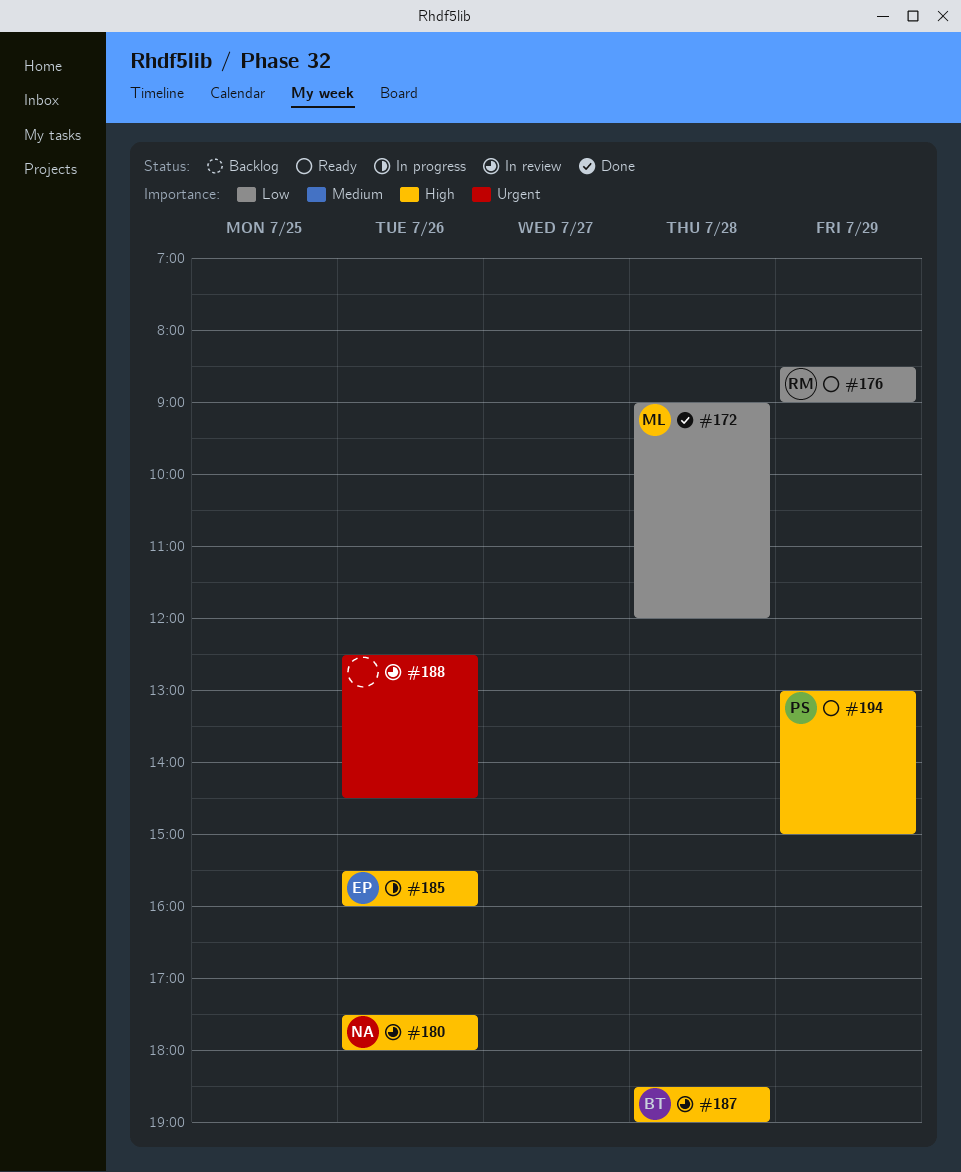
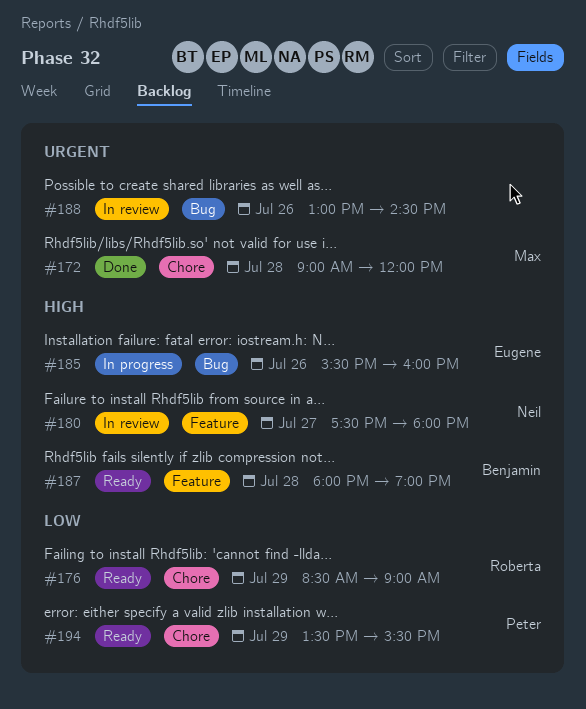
#172, priority: Low -> Urgent
#180, day: Jul 26 -> Jul 27
#187, status: In review -> Ready
#187, begins: 18:30 -> 18:00
#188, begins: 12:30 -> 13:00
#194, priority: High -> Low
#194, begins: 13:00 -> 13:30
#194, ends: 15:00 -> 15:30

